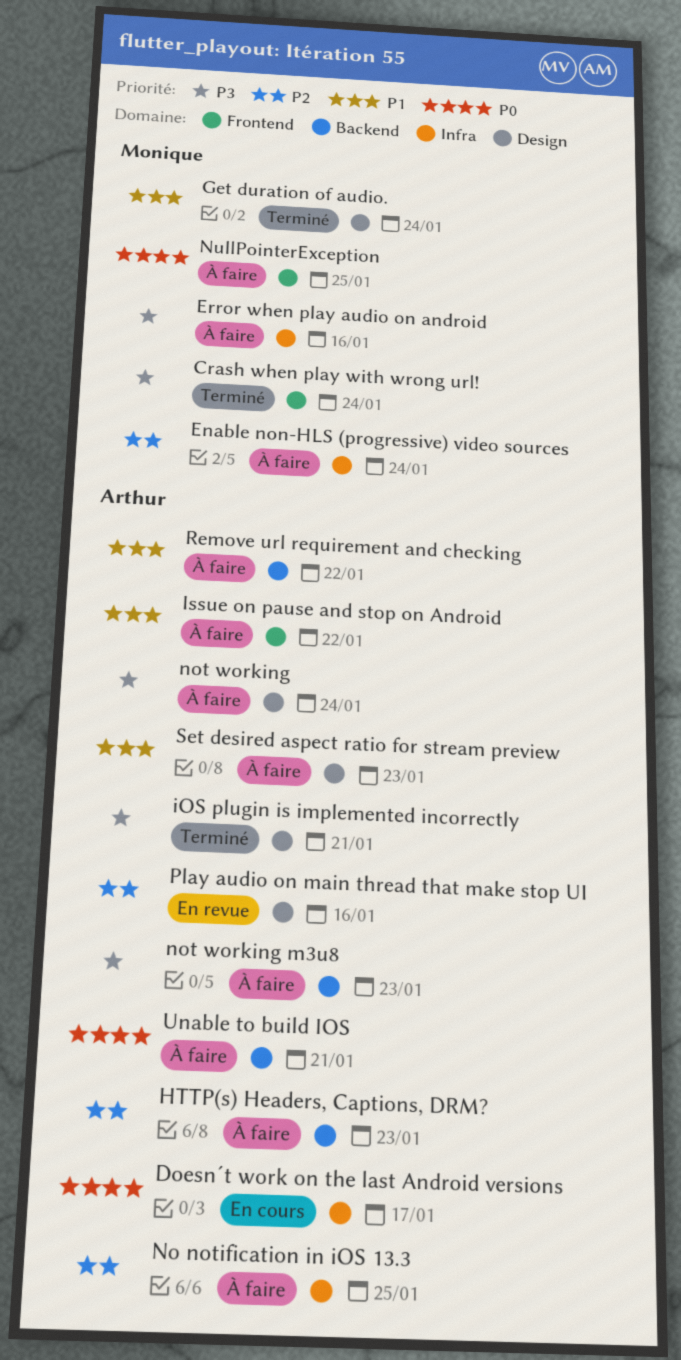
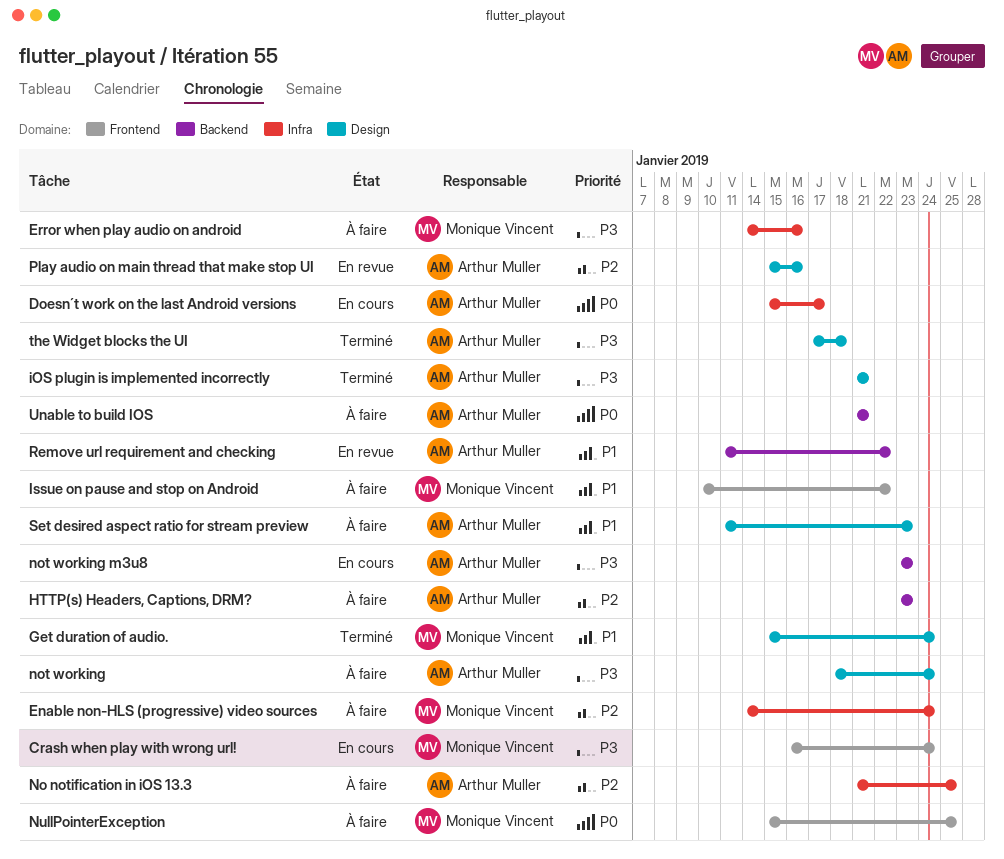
Crash when play with wrong url!, status: Terminé -> En cours
Issue on pause and stop on Android, owner: Arthur Muller -> Monique Vincent
not working m3u8, status: À faire -> En cours
Remove url requirement and checking, status: À faire -> En revue
the Widget blocks the UI: none -> present

